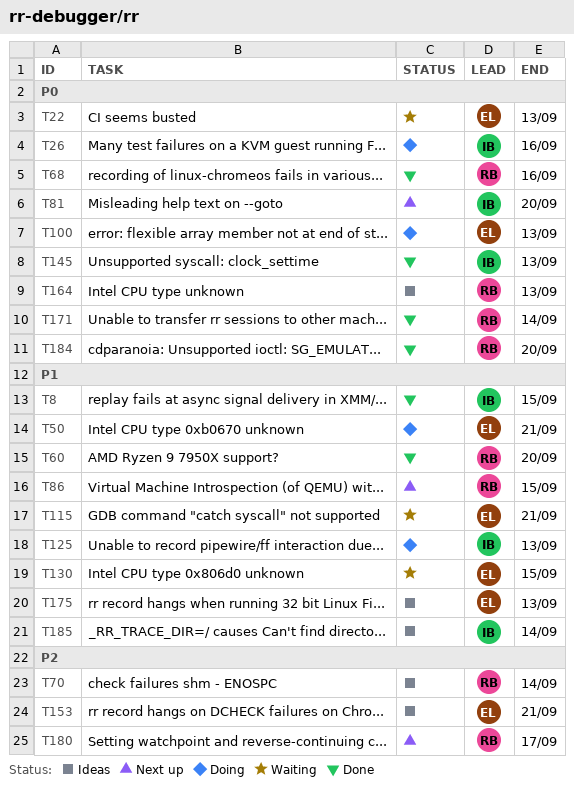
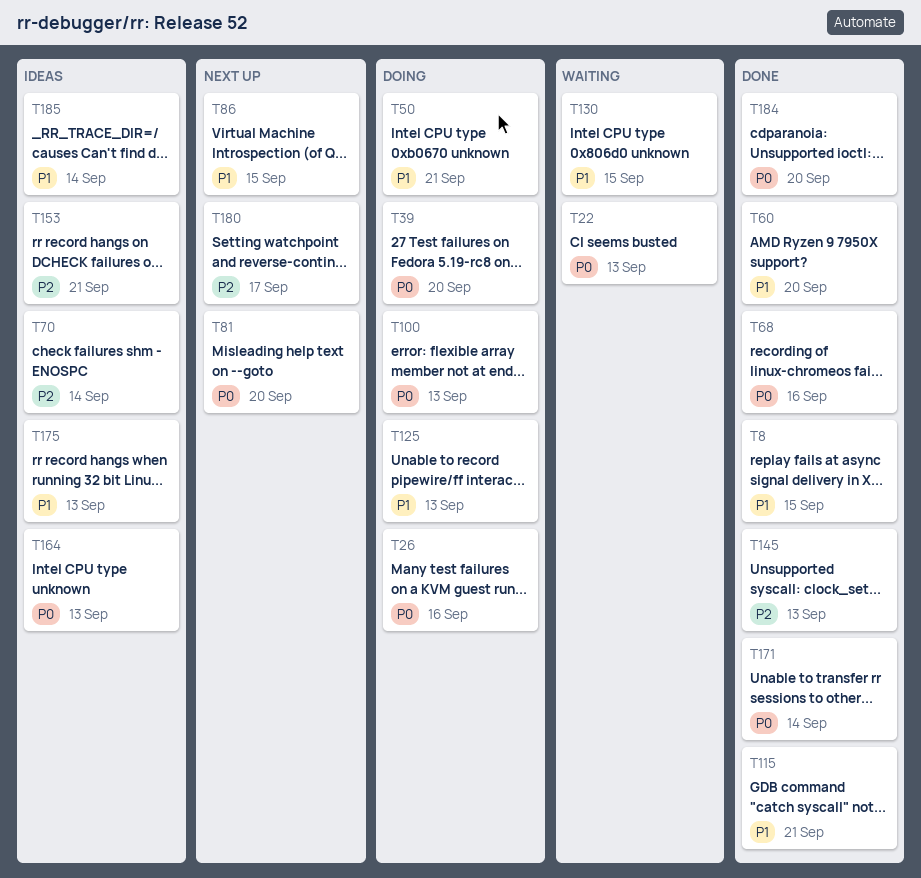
T39: none -> present
T115, status: Waiting -> Done
T145, priority: P0 -> P2

